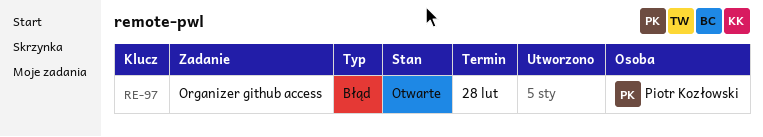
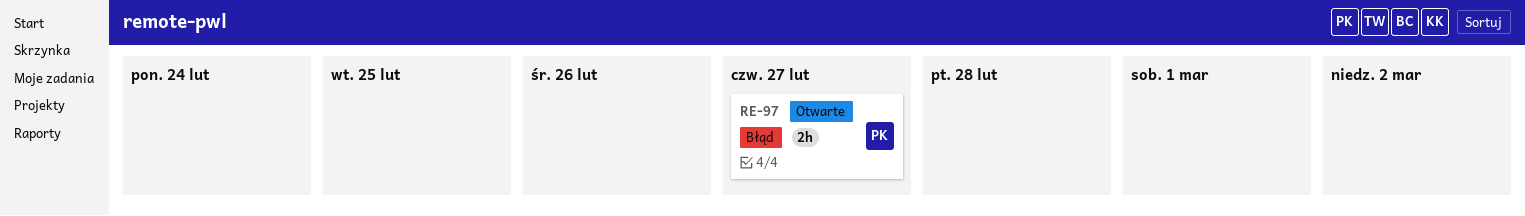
RE-97, due: Feb 28 -> Feb 27

